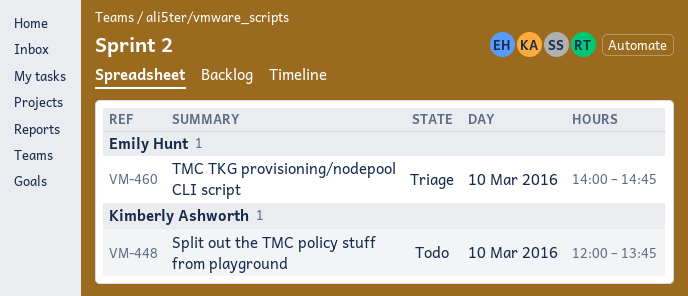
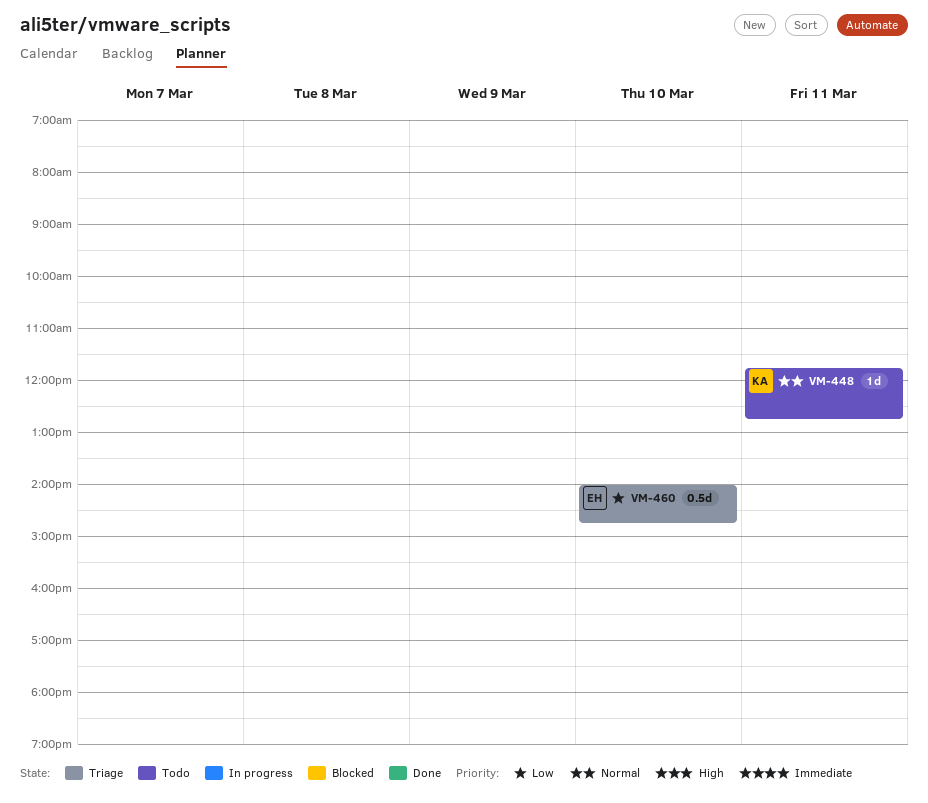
VM-448, day: Mar 10 -> Mar 11
VM-448, begins: 12:00 -> 11:45
VM-448, ends: 13:45 -> 12:45

